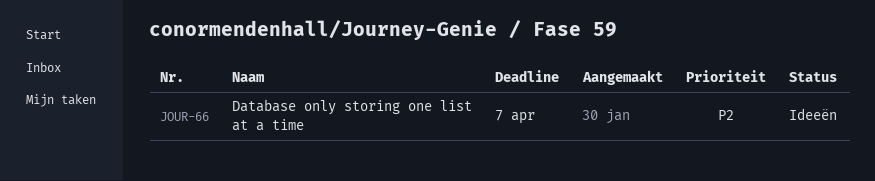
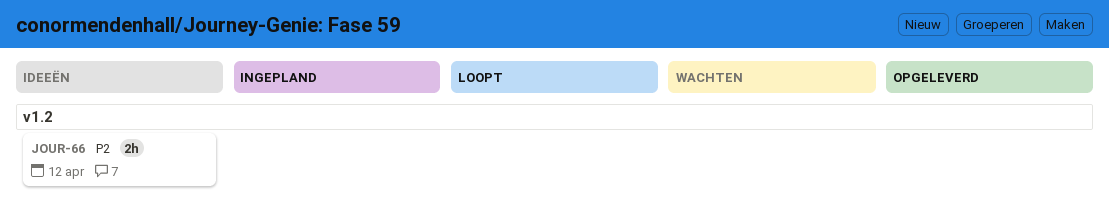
JOUR-66, due: Apr 7 -> Apr 12

